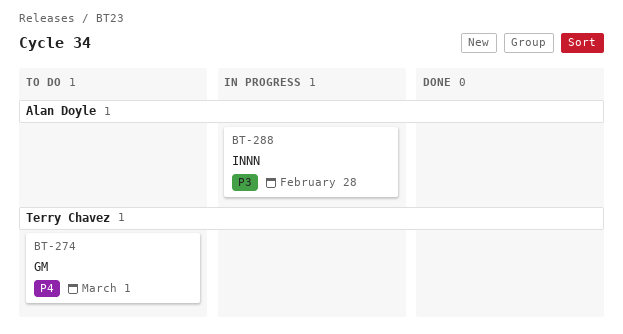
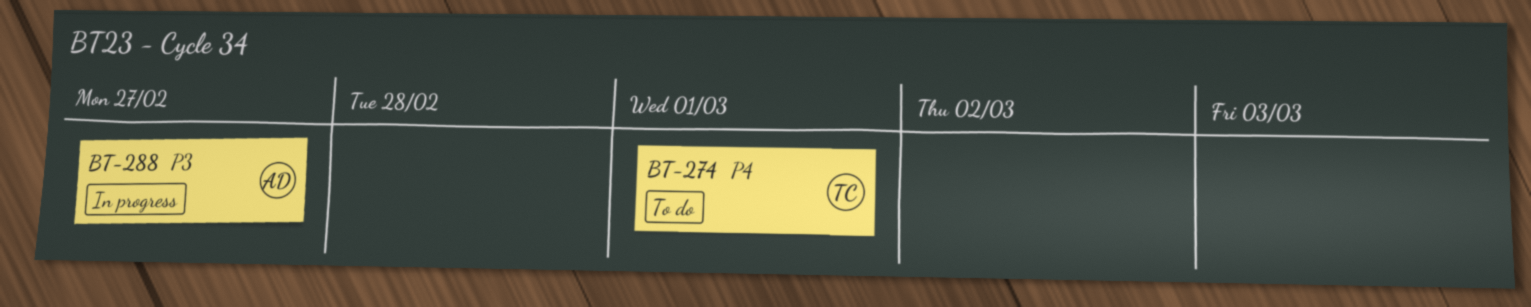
BT-288, due: Feb 28 -> Feb 27

